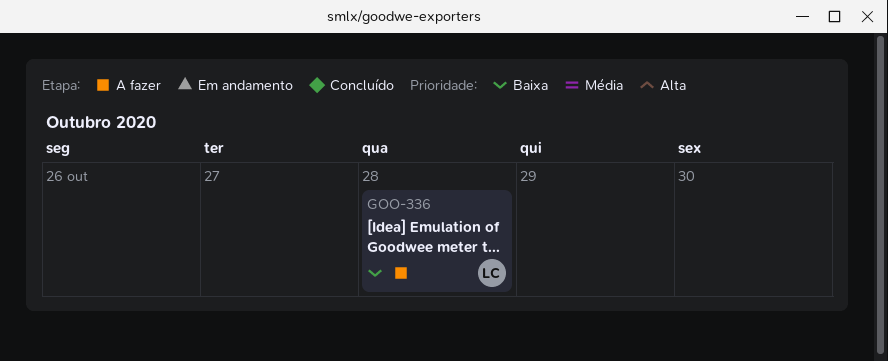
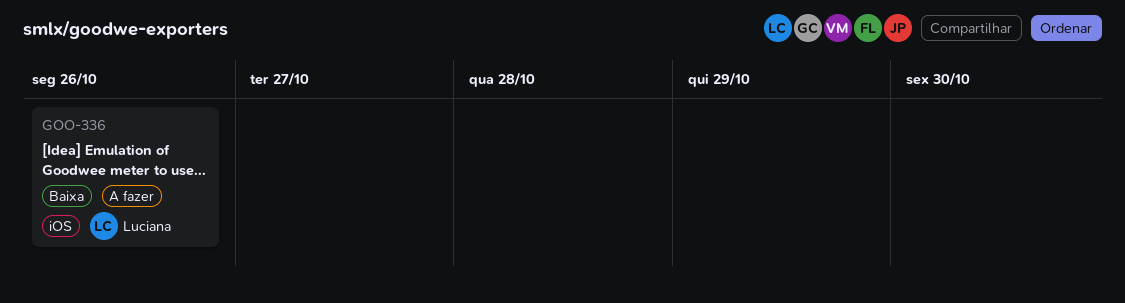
GOO-336, due: Oct 28 -> Oct 26

